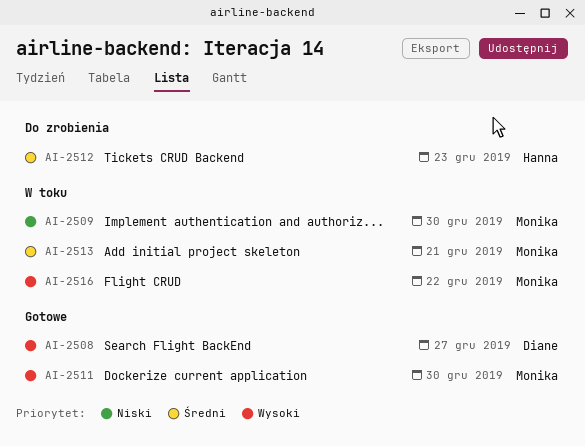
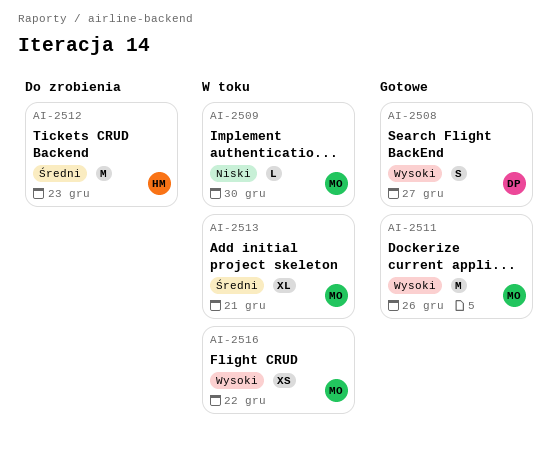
AI-2511, due: Dec 30 -> Dec 26

